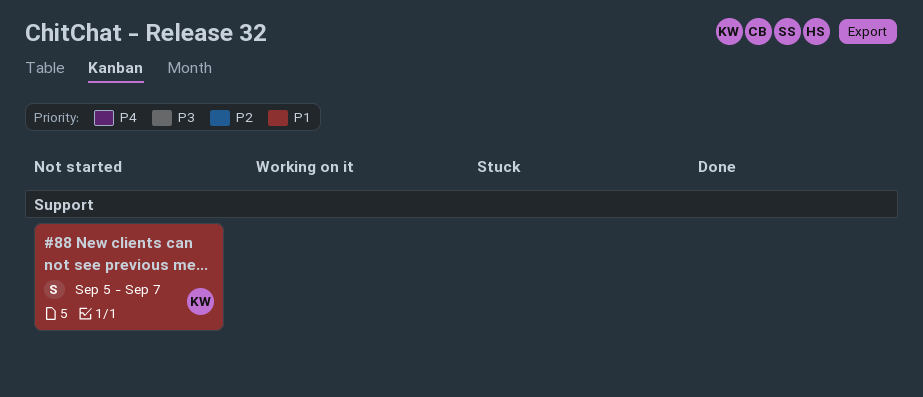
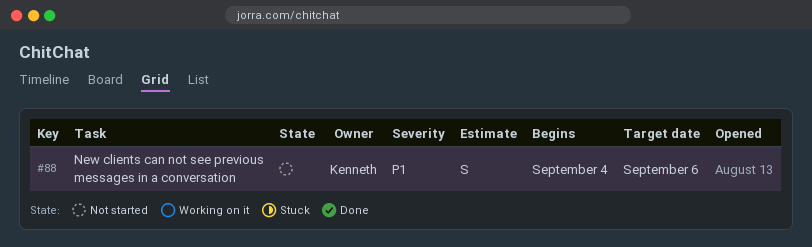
#88, start: Sep 5 -> Sep 4
#88, due: Sep 7 -> Sep 6

